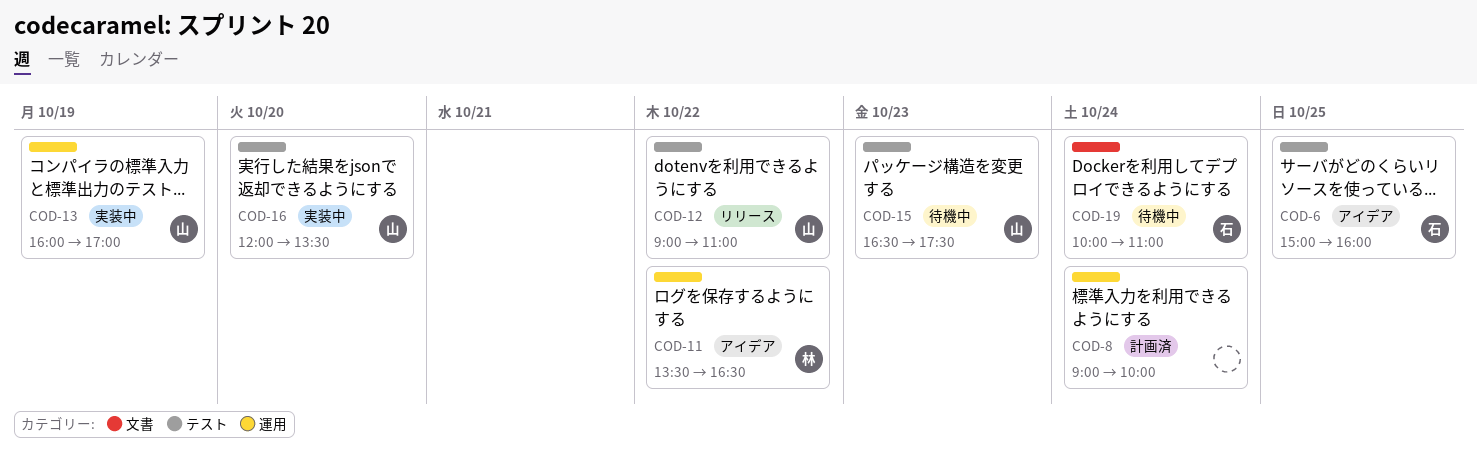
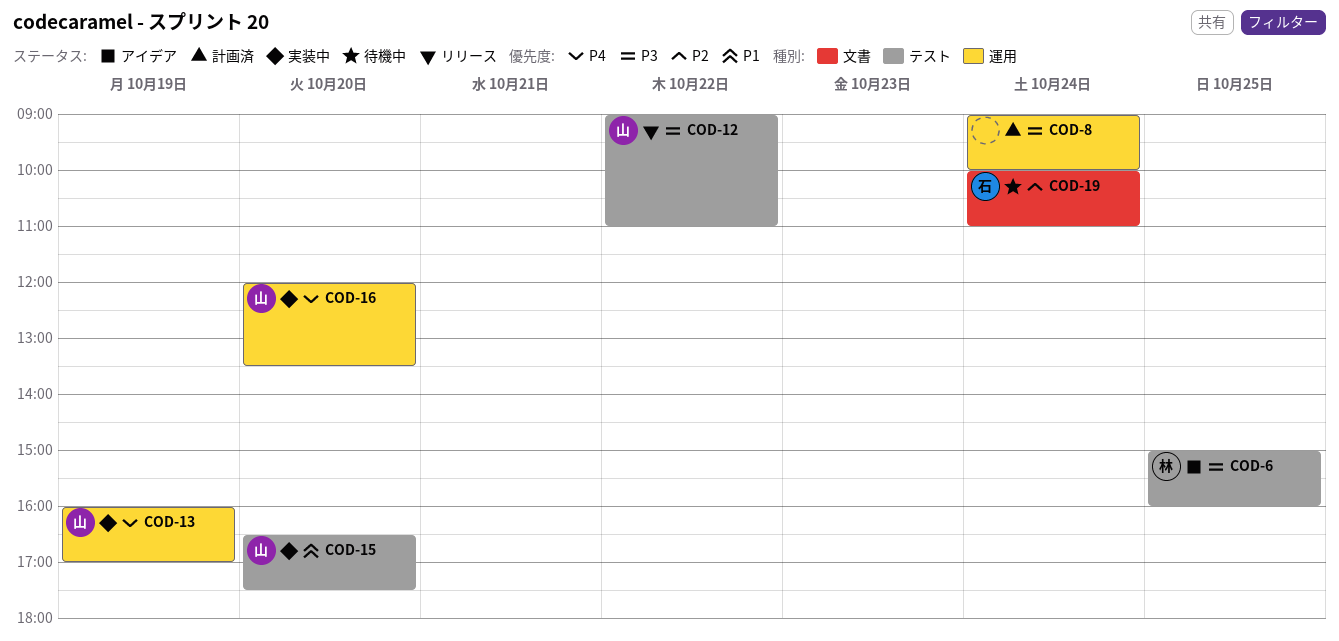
COD-6, owner: 石 -> 林
COD-11: present -> none
COD-15, status: 待機中 -> 実装中
COD-15, day: Oct 23 -> Oct 20
COD-16, label: テスト -> 運用

